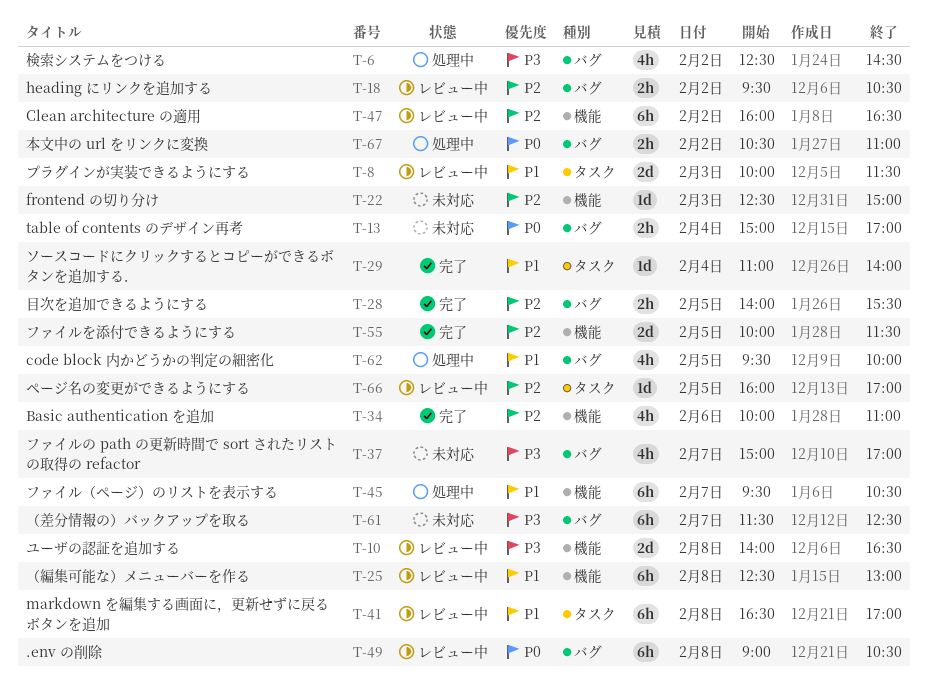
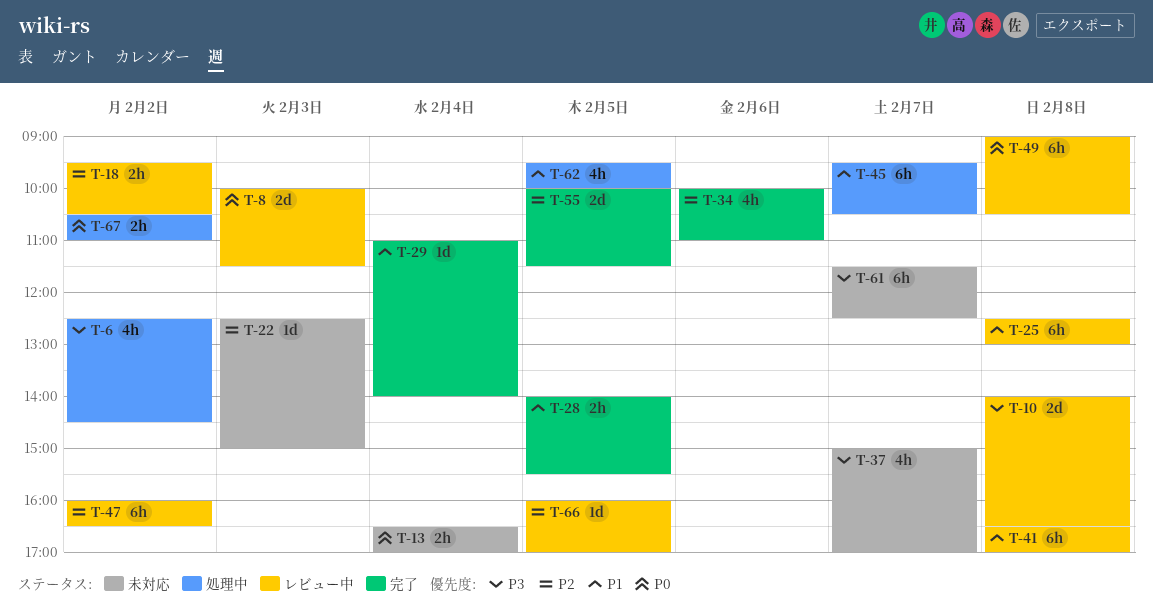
T-8, priority: P1 -> P0
T-13, begins: 15:00 -> 16:30
T-28, priority: P2 -> P1

